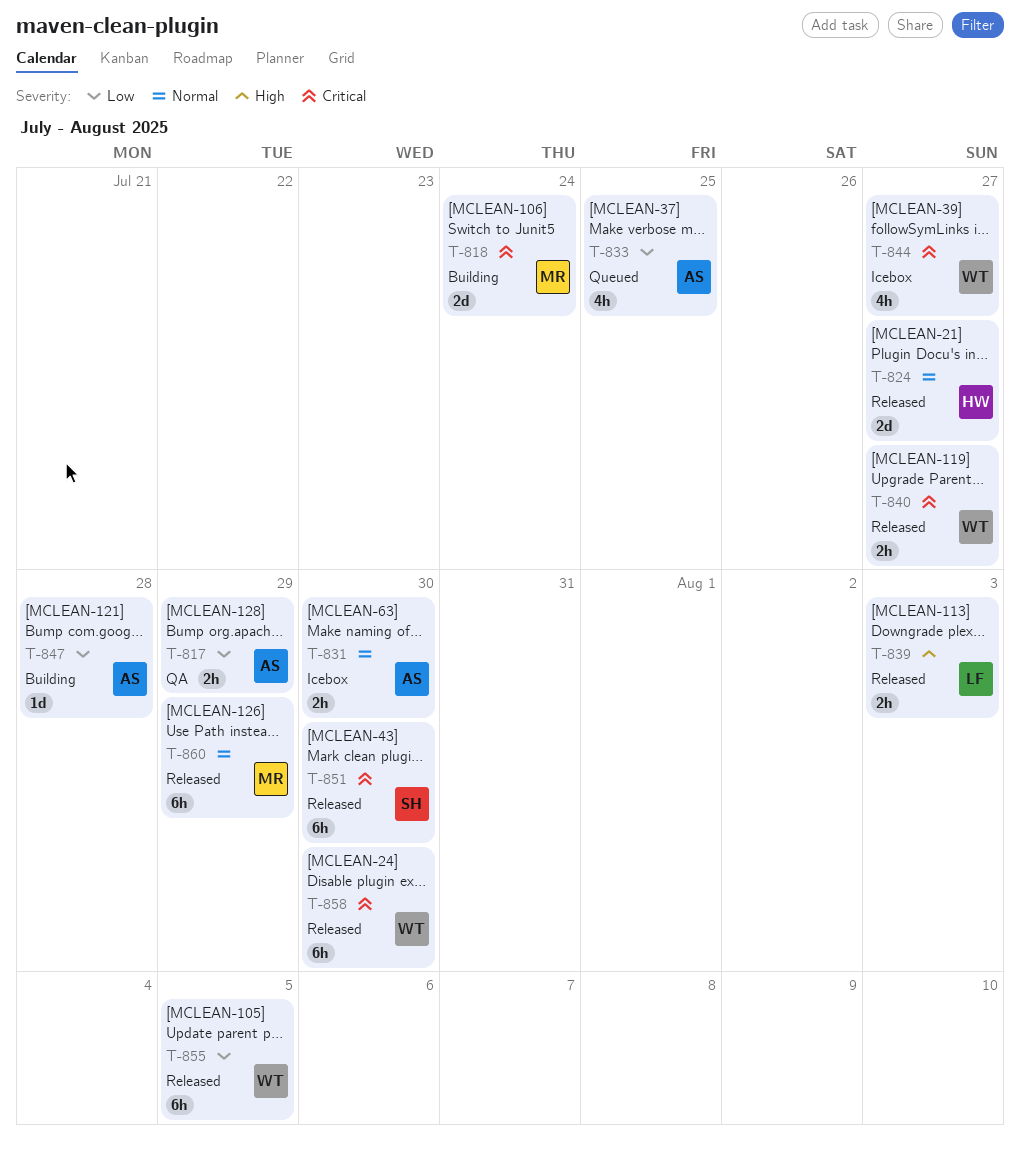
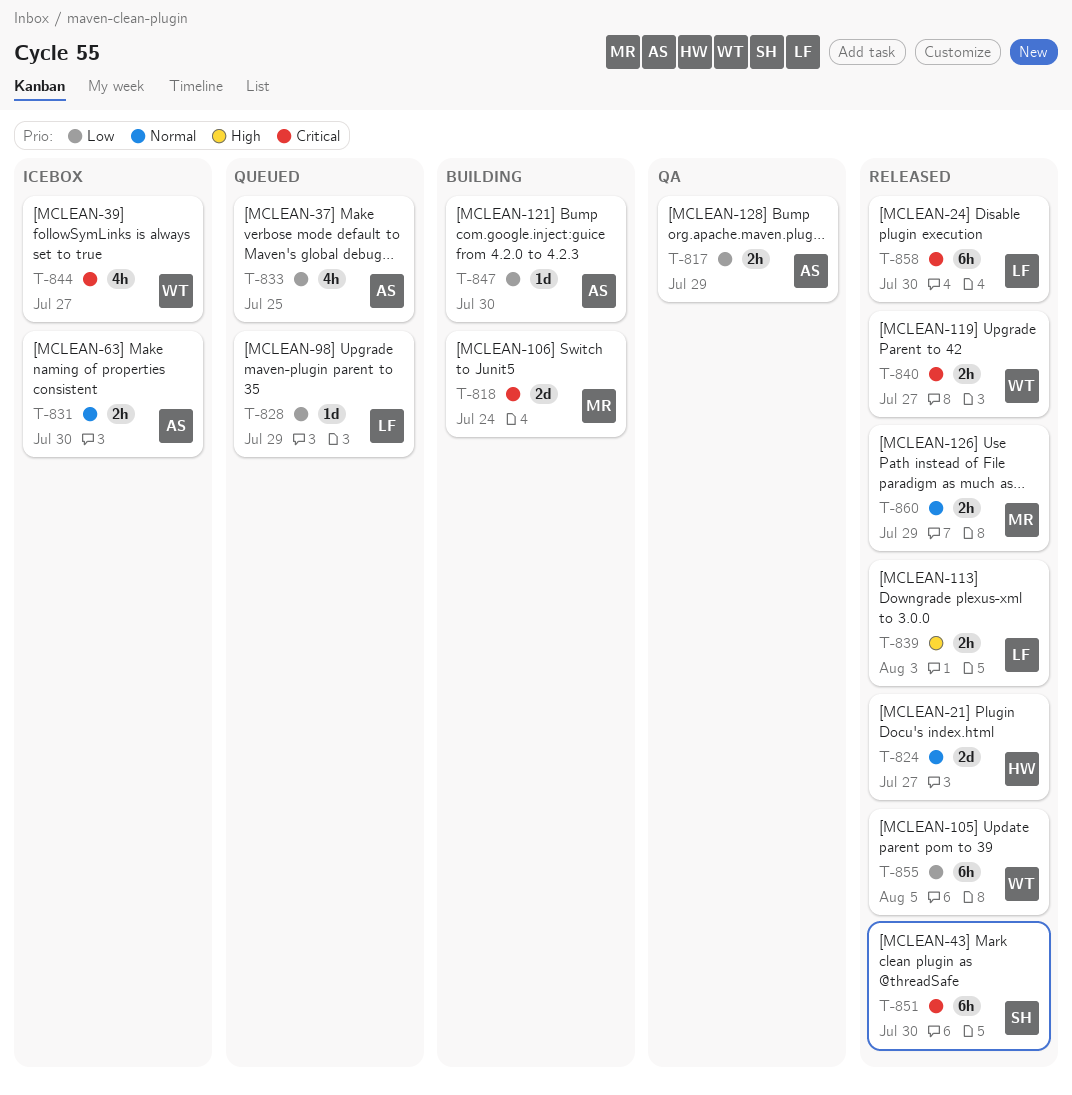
T-828: none -> present
T-847, due: Jul 28 -> Jul 30
T-858, owner: WT -> LF
T-860, estimate: 6h -> 2h

